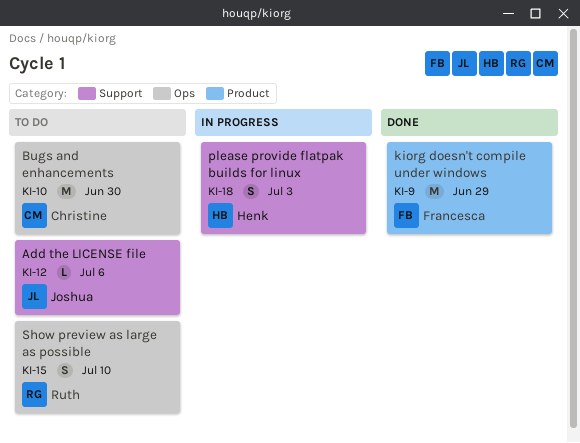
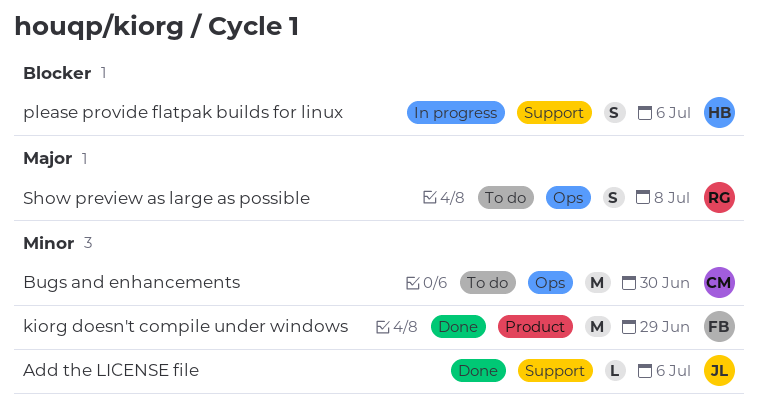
Add the LICENSE file, status: To do -> Done
please provide flatpak builds for linux, due: Jul 3 -> Jul 6
Show preview as large as possible, due: Jul 10 -> Jul 8

